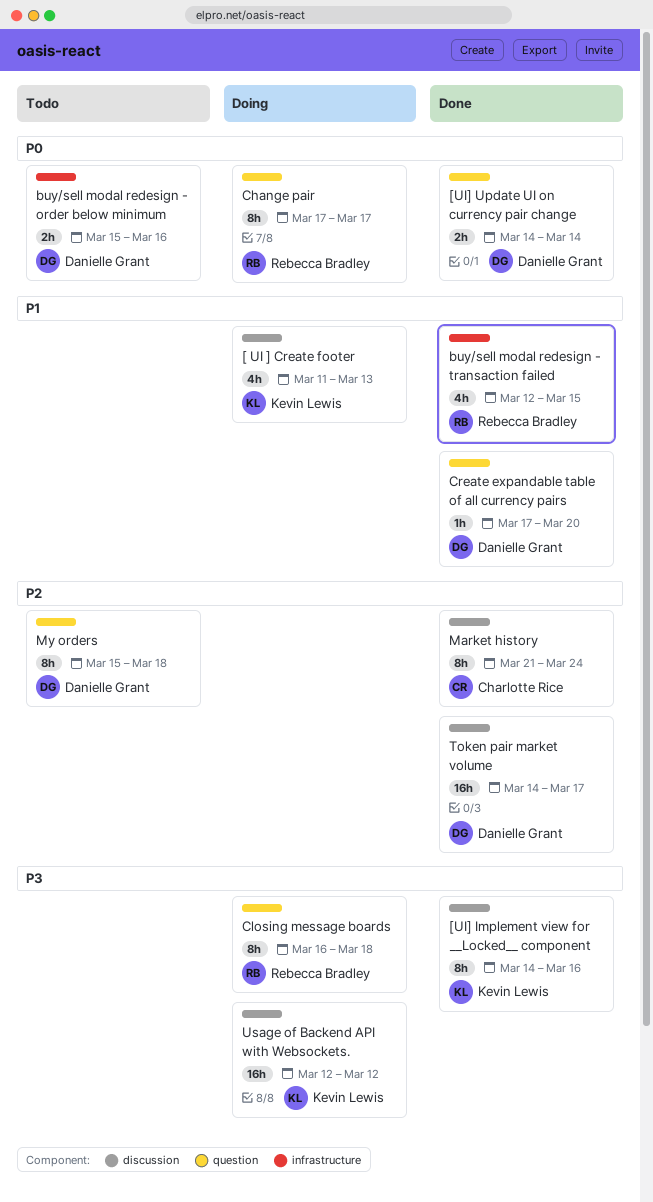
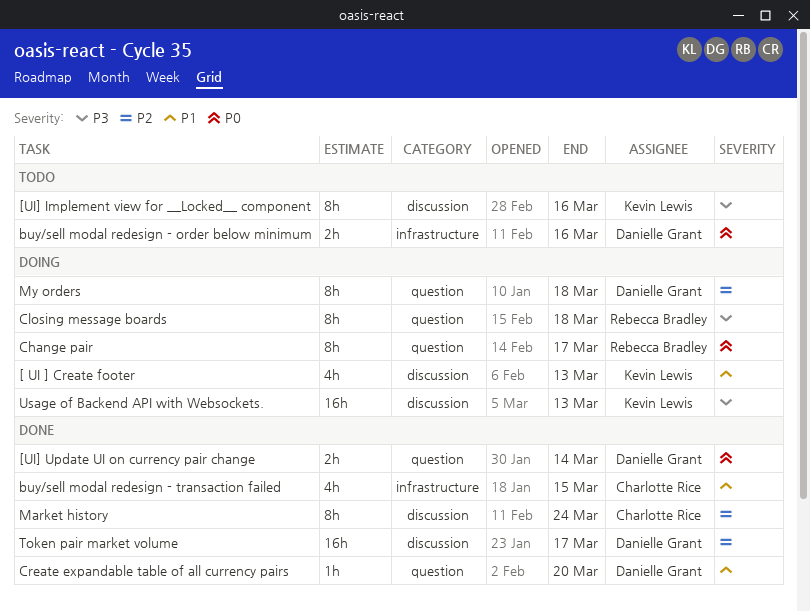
[UI] Implement view for __Locked__ component, status: Done -> Todo
buy/sell modal redesign - transaction failed, owner: Rebecca Bradley -> Charlotte Rice
My orders, status: Todo -> Doing
Usage of Backend API with Websockets., due: Mar 12 -> Mar 13

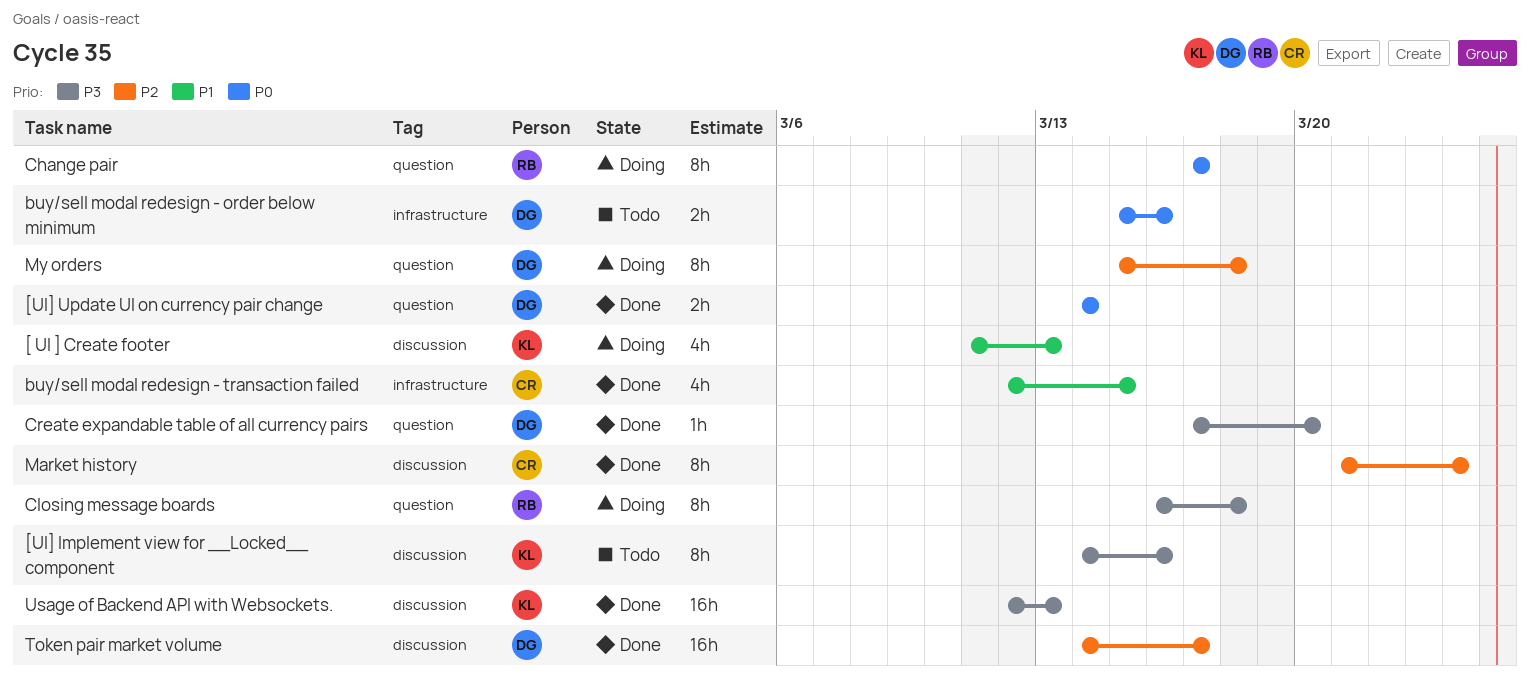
Create expandable table of all currency pairs, priority: P1 -> P3
Usage of Backend API with Websockets., status: Doing -> Done

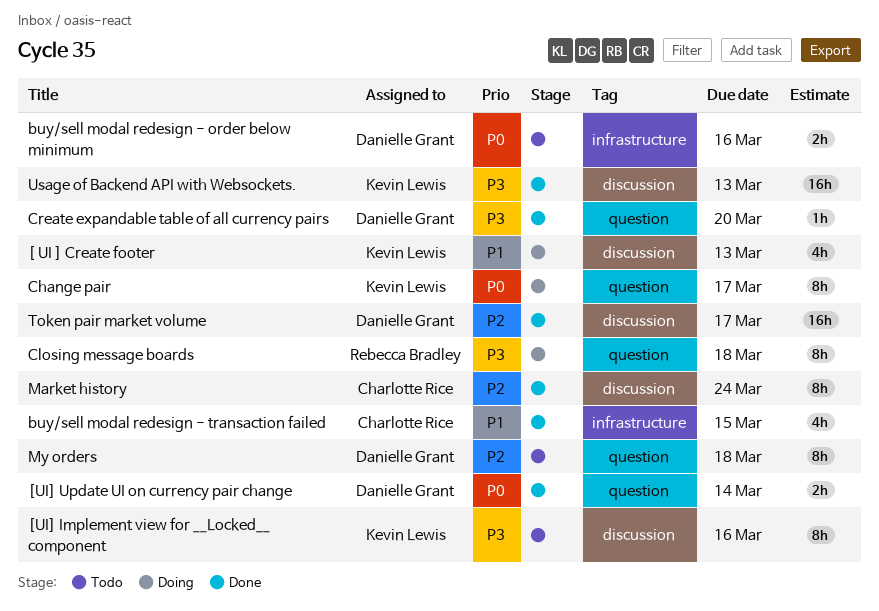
Change pair, owner: Rebecca Bradley -> Kevin Lewis
My orders, status: Doing -> Todo

